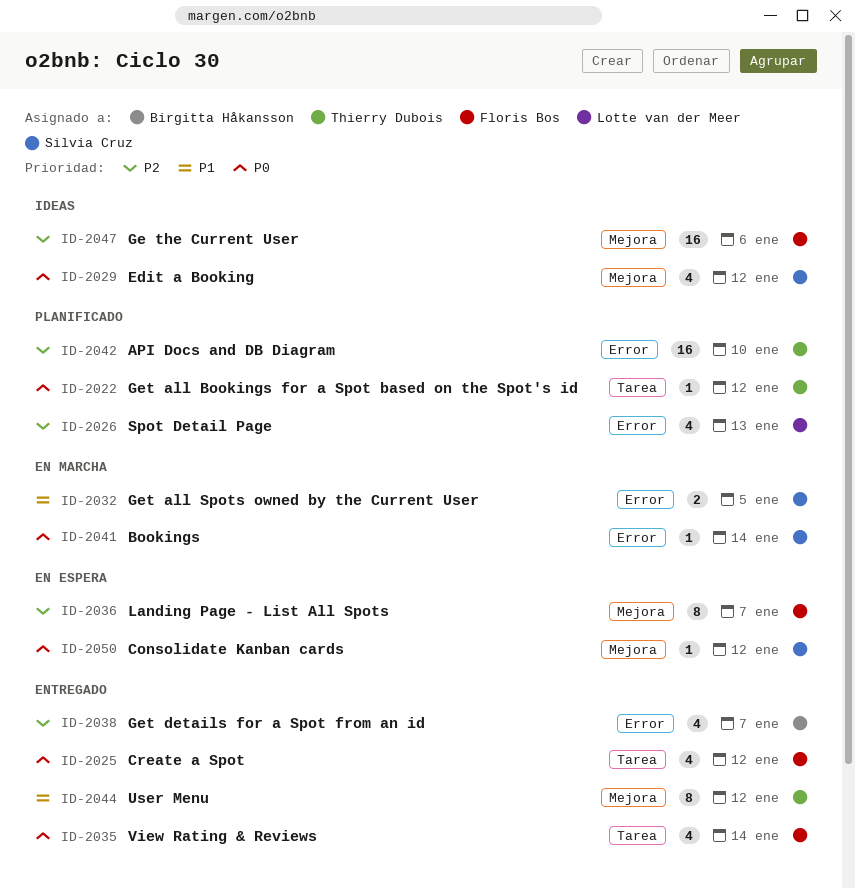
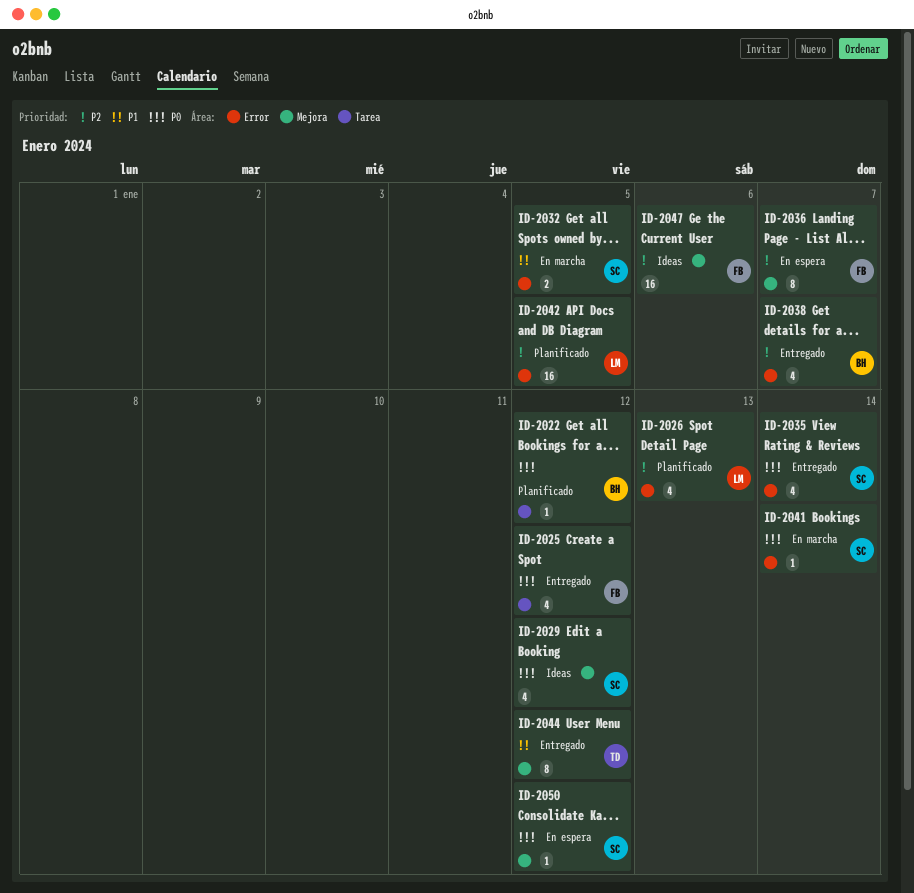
ID-2022, owner: Thierry Dubois -> Birgitta Håkansson
ID-2035, owner: Floris Bos -> Silvia Cruz
ID-2035, label: Tarea -> Error
ID-2042, owner: Thierry Dubois -> Lotte van der Meer
ID-2042, due: Jan 10 -> Jan 5

